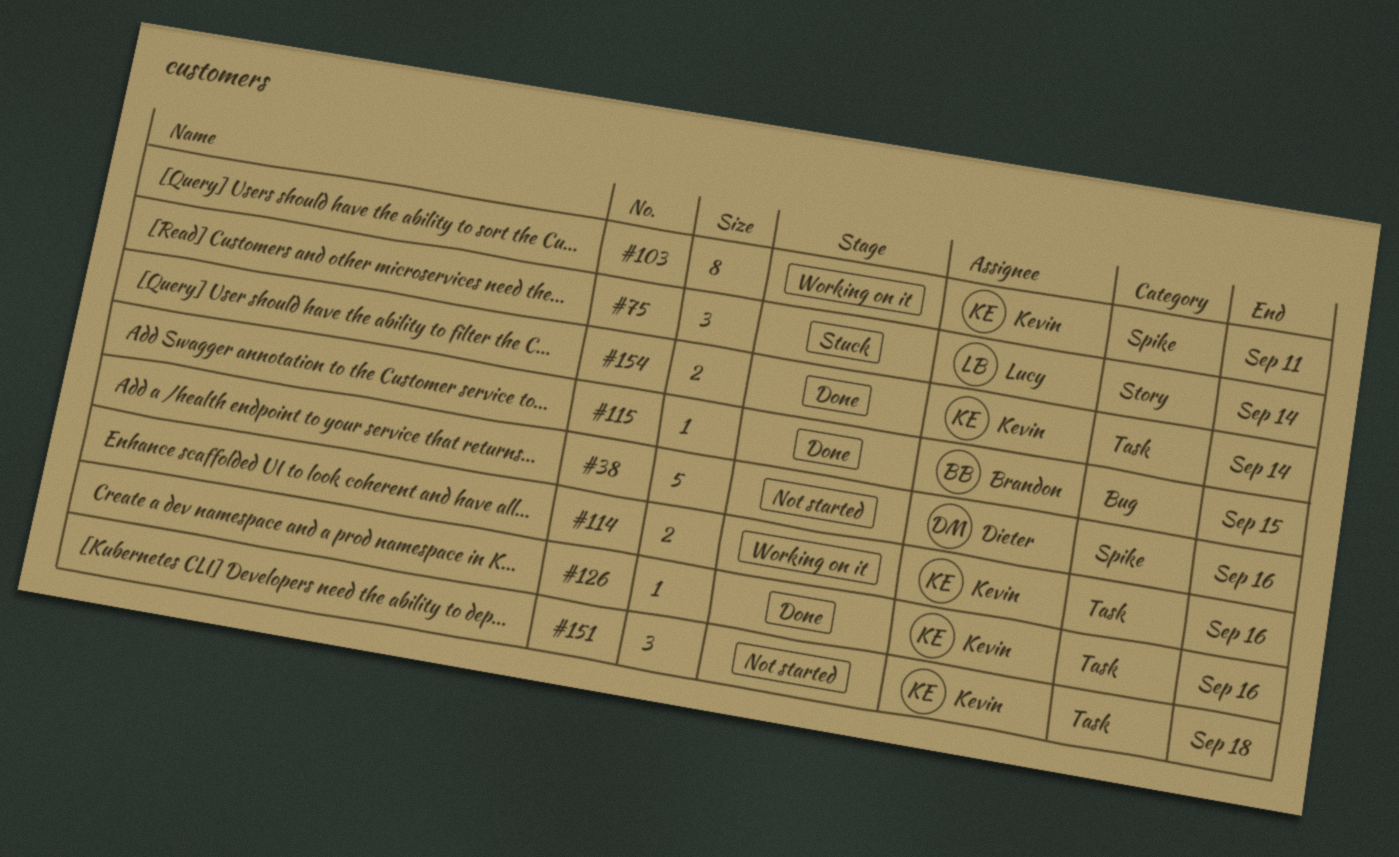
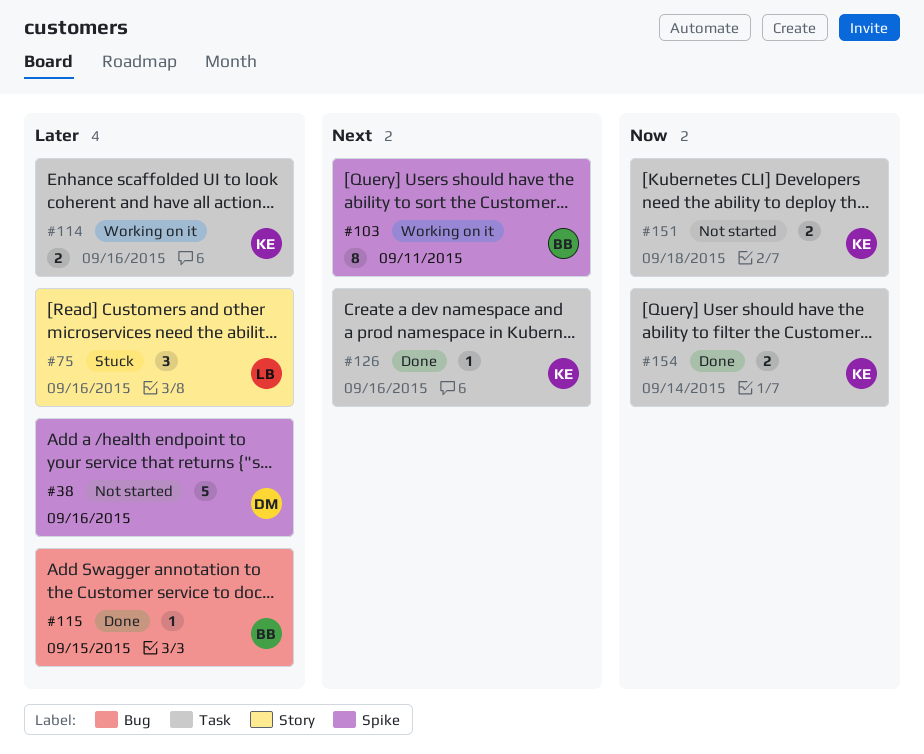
#75, due: Sep 14 -> Sep 16
#103, owner: Kevin -> Brandon
#151, estimate: 3 -> 2

